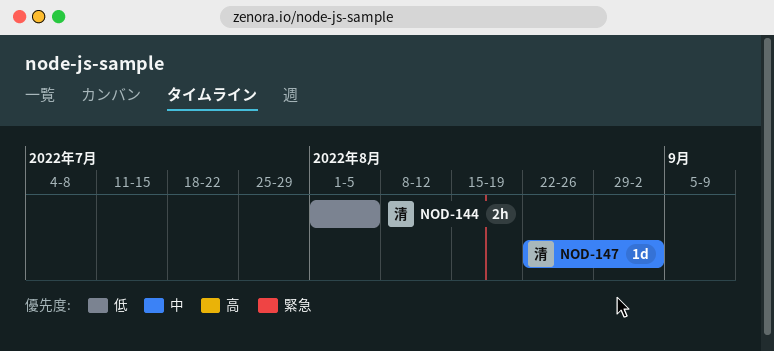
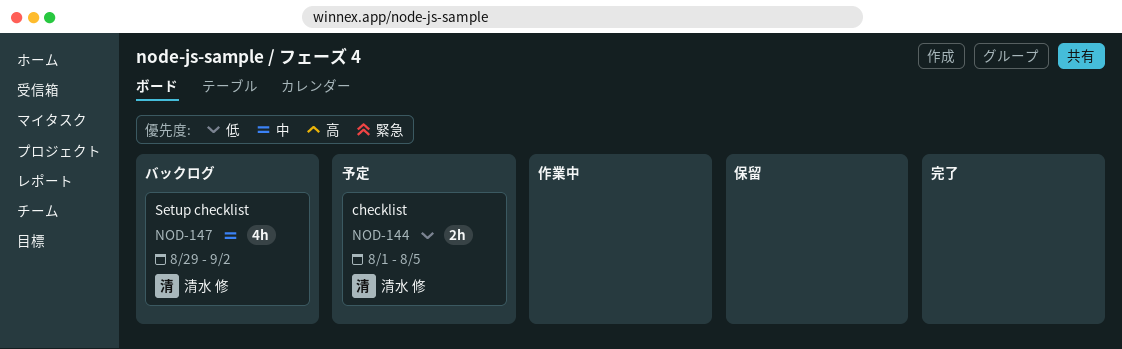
NOD-147, estimate: 1d -> 4h
NOD-147, start: Aug 22 -> Aug 29

